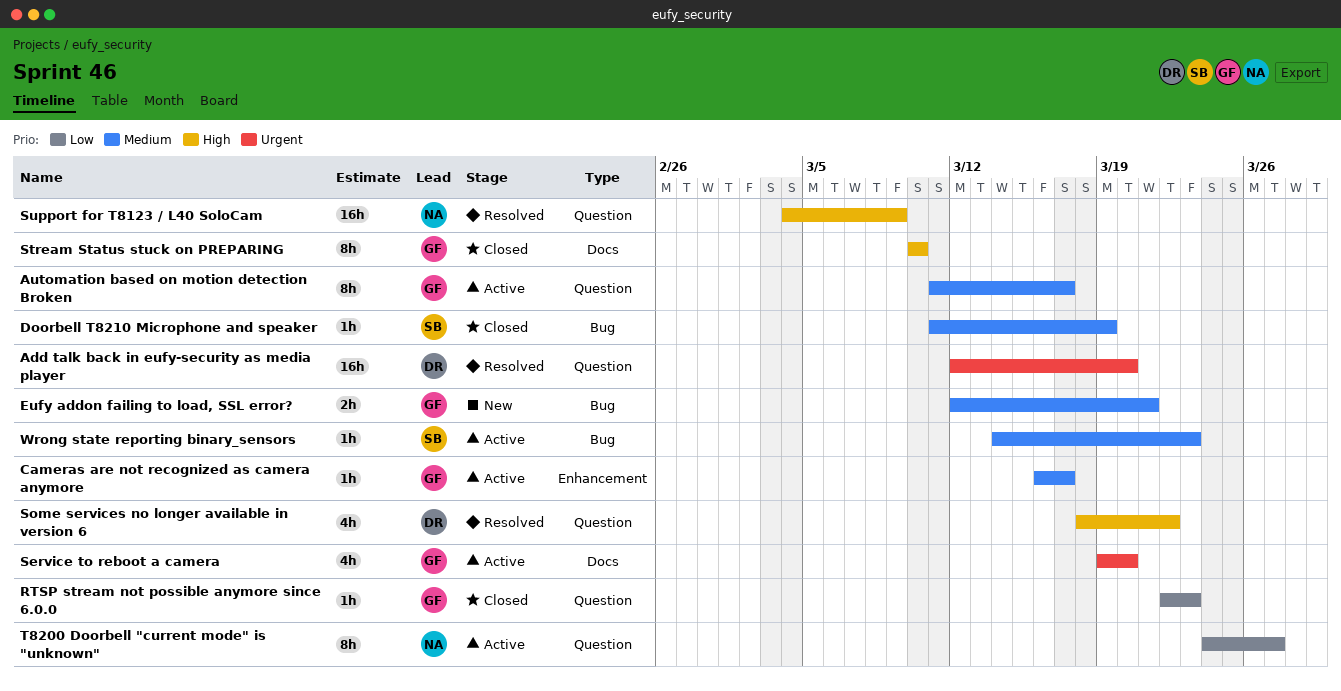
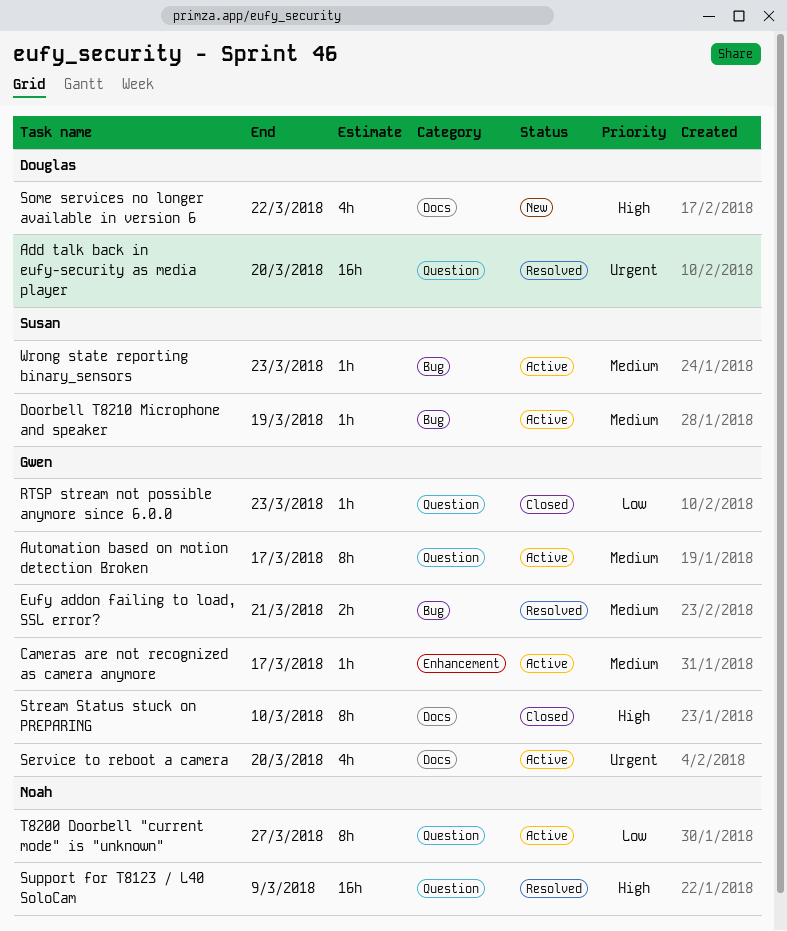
Doorbell T8210 Microphone and speaker, status: Closed -> Active
Eufy addon failing to load, SSL error?, status: New -> Resolved
Some services no longer available in version 6, status: Resolved -> New
Some services no longer available in version 6, label: Question -> Docs

